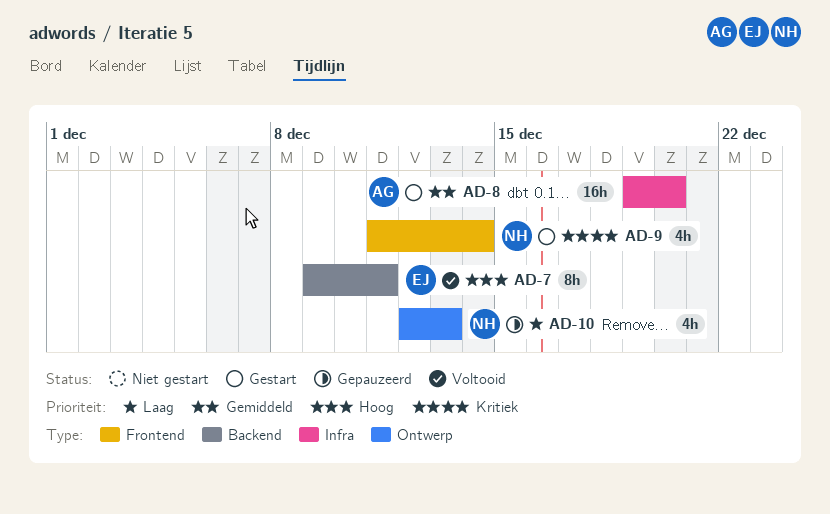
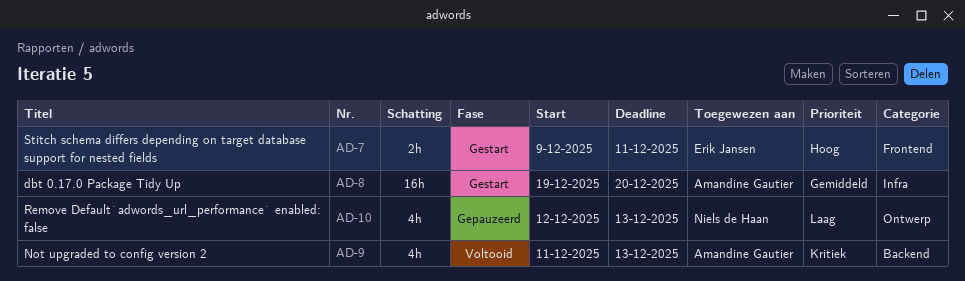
AD-7, status: Voltooid -> Gestart
AD-7, label: Backend -> Frontend
AD-7, estimate: 8h -> 2h
AD-9, status: Gestart -> Voltooid
AD-9, owner: Niels de Haan -> Amandine Gautier
AD-9, label: Frontend -> Backend
AD-9, due: Dec 14 -> Dec 13

